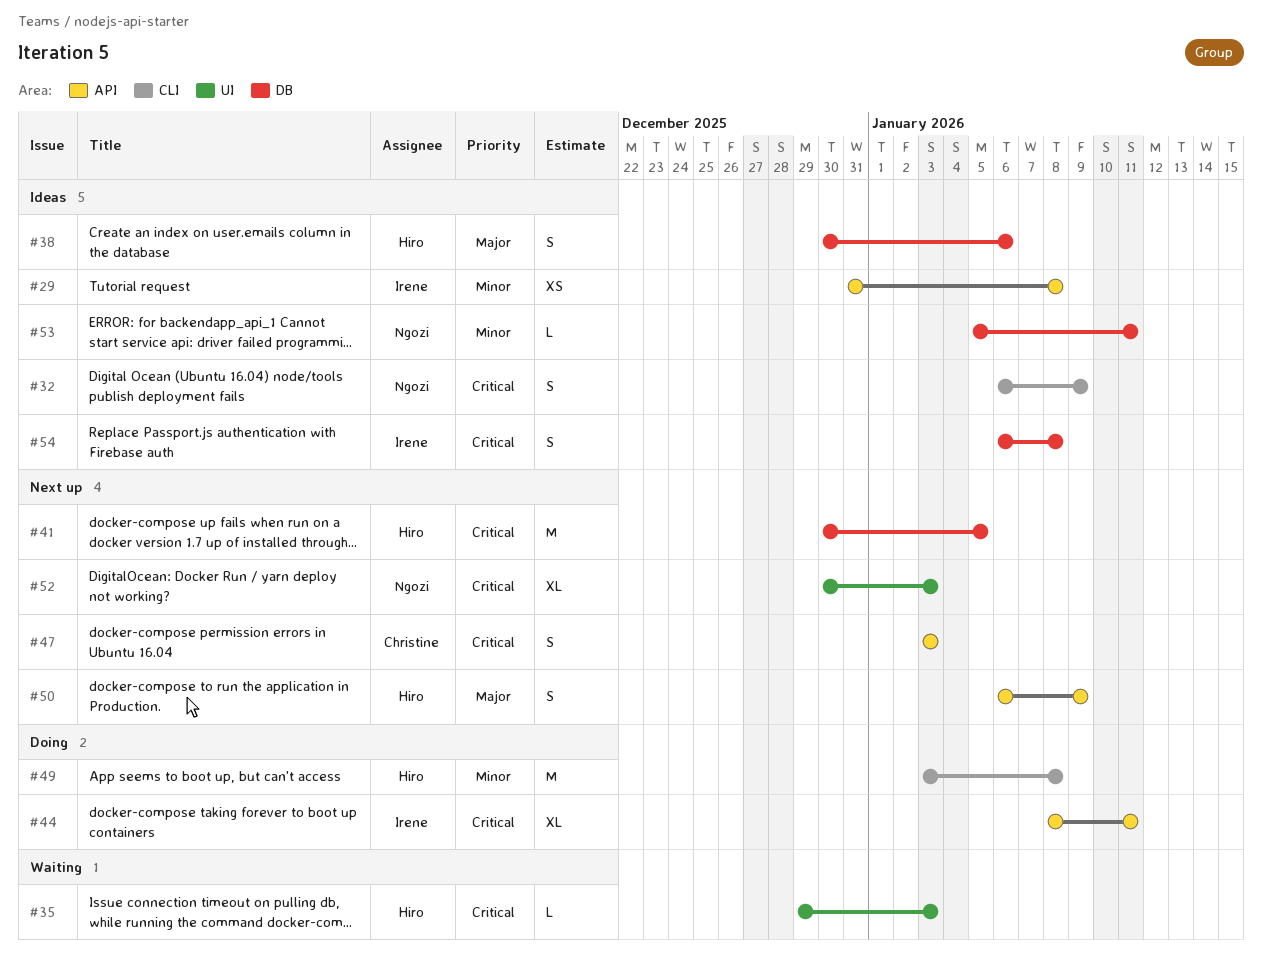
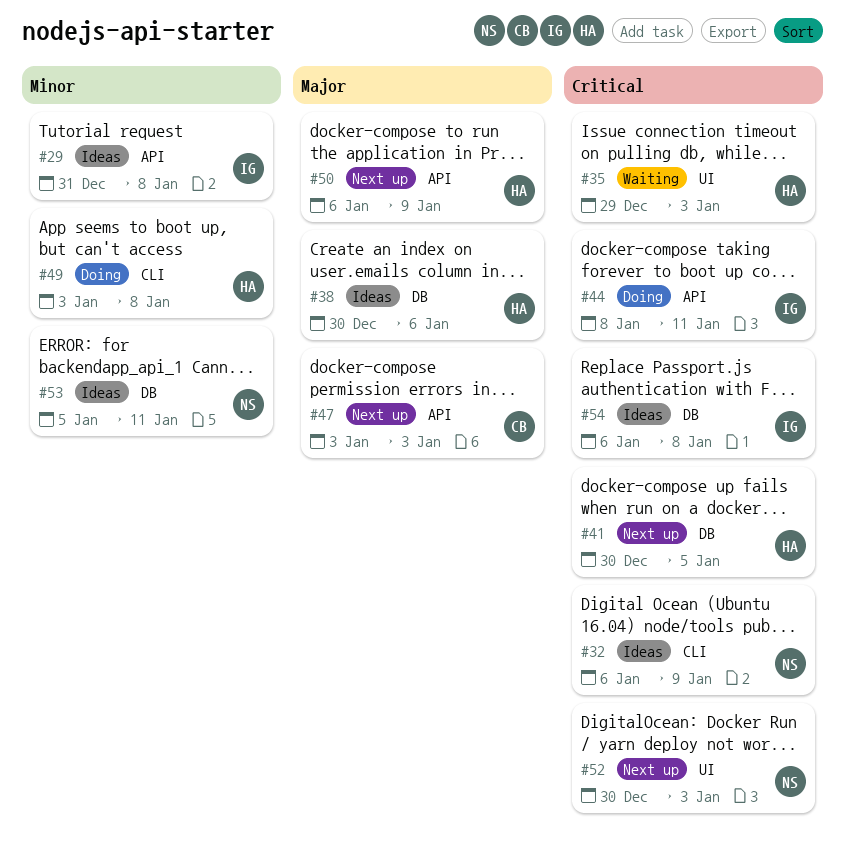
#47, priority: Critical -> Major

